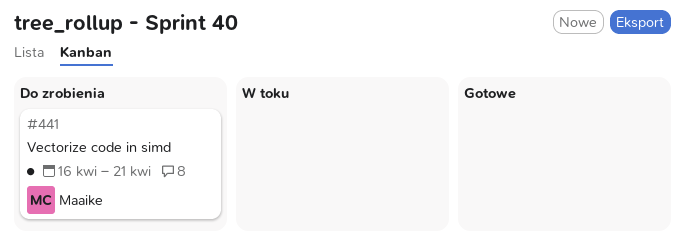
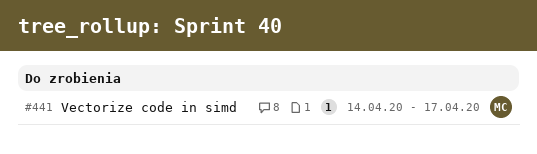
#441, start: Apr 16 -> Apr 14
#441, due: Apr 21 -> Apr 17

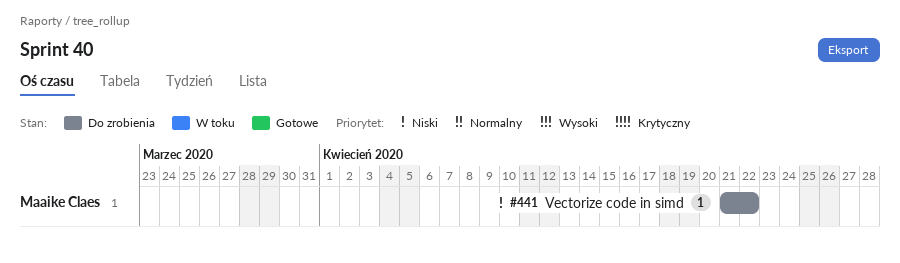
#441, start: Apr 14 -> Apr 21
#441, due: Apr 17 -> Apr 22

